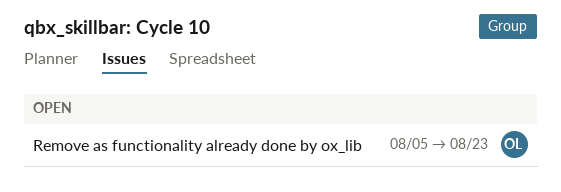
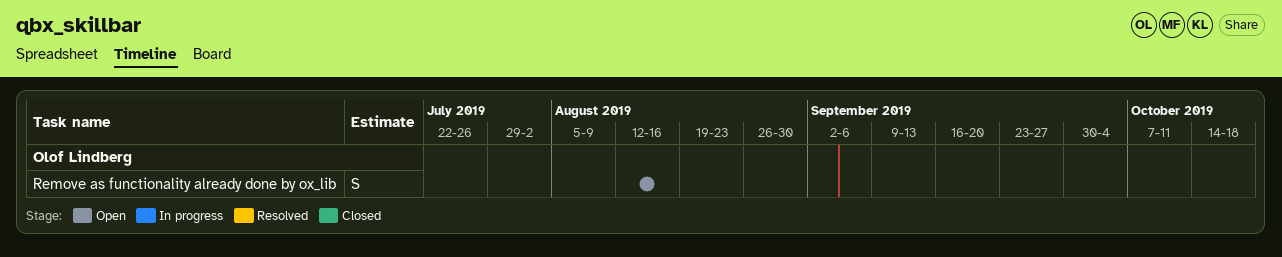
Remove as functionality already done by ox_lib, start: Aug 5 -> Aug 12
Remove as functionality already done by ox_lib, due: Aug 23 -> Aug 16

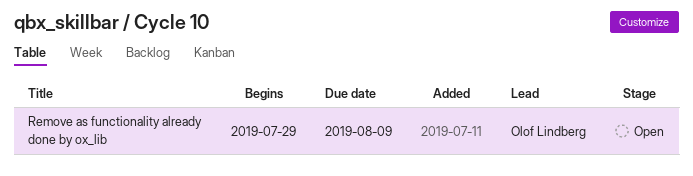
Remove as functionality already done by ox_lib, start: Aug 12 -> Jul 29
Remove as functionality already done by ox_lib, due: Aug 16 -> Aug 9

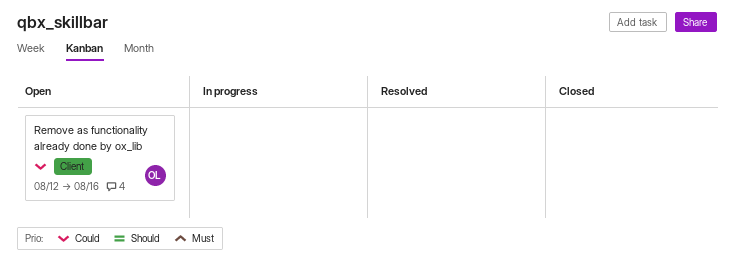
Remove as functionality already done by ox_lib, start: Jul 29 -> Aug 12
Remove as functionality already done by ox_lib, due: Aug 9 -> Aug 16

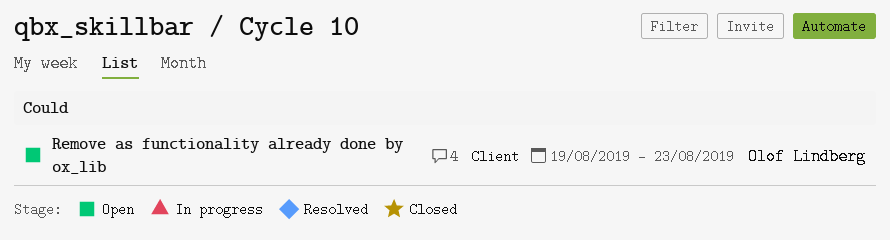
Remove as functionality already done by ox_lib, start: Aug 12 -> Aug 19
Remove as functionality already done by ox_lib, due: Aug 16 -> Aug 23

